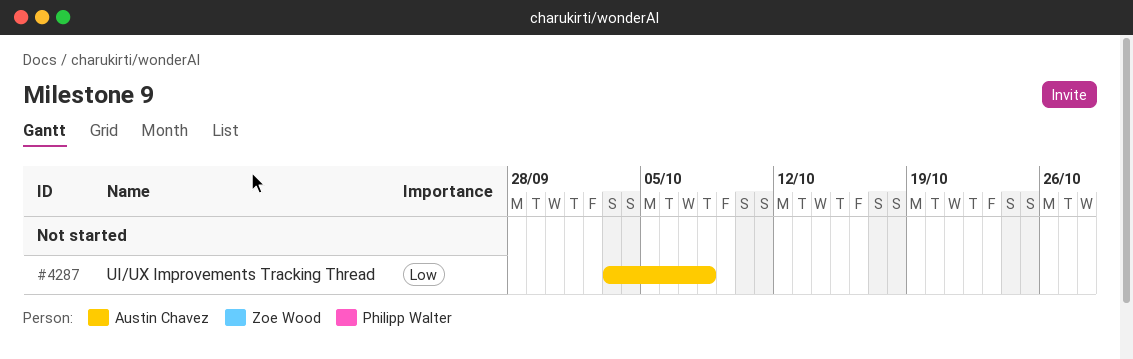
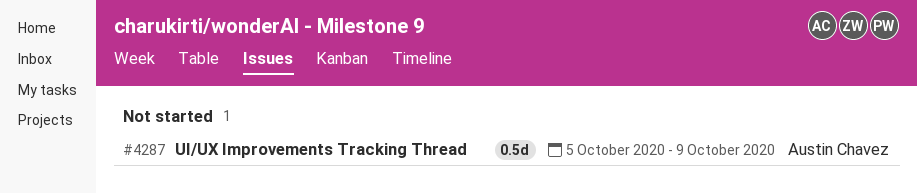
#4287, start: Oct 3 -> Oct 5
#4287, due: Oct 8 -> Oct 9

